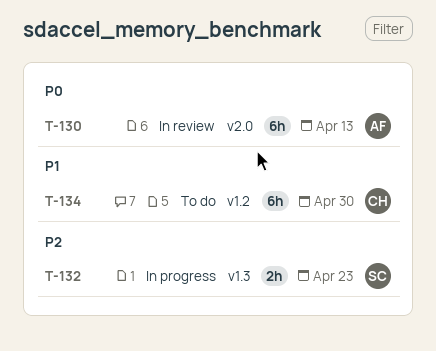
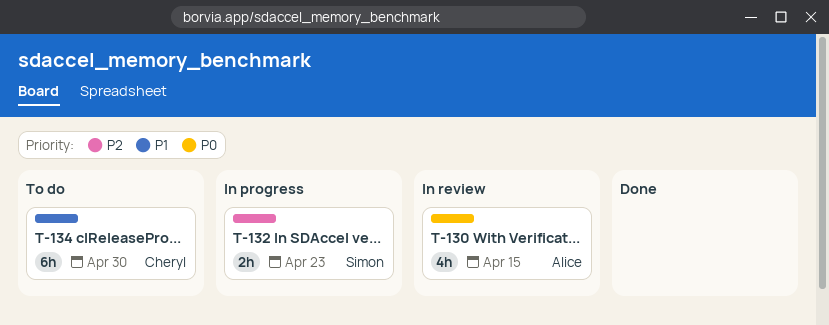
T-130, estimate: 6h -> 4h
T-130, due: Apr 13 -> Apr 15

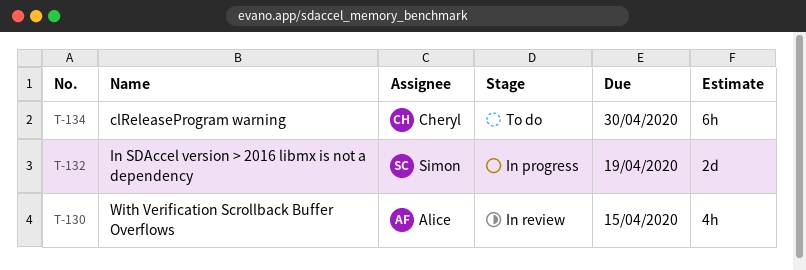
T-132, estimate: 2h -> 2d
T-132, due: Apr 23 -> Apr 19

